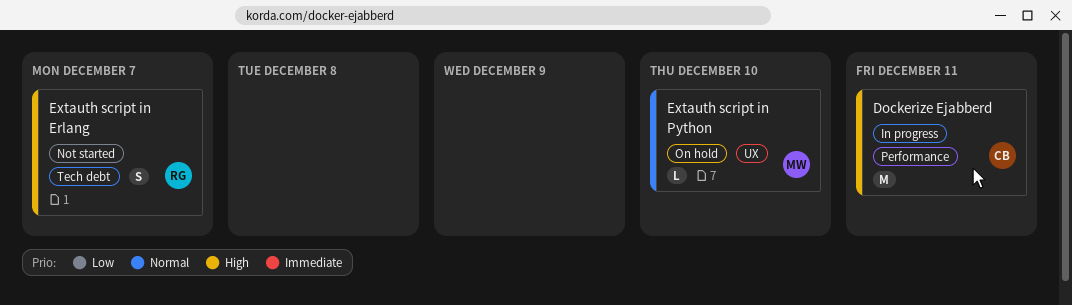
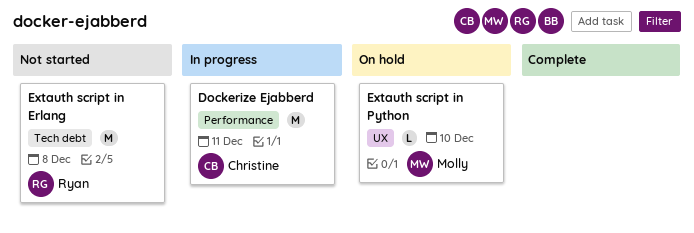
Extauth script in Erlang, estimate: S -> M
Extauth script in Erlang, due: Dec 7 -> Dec 8

